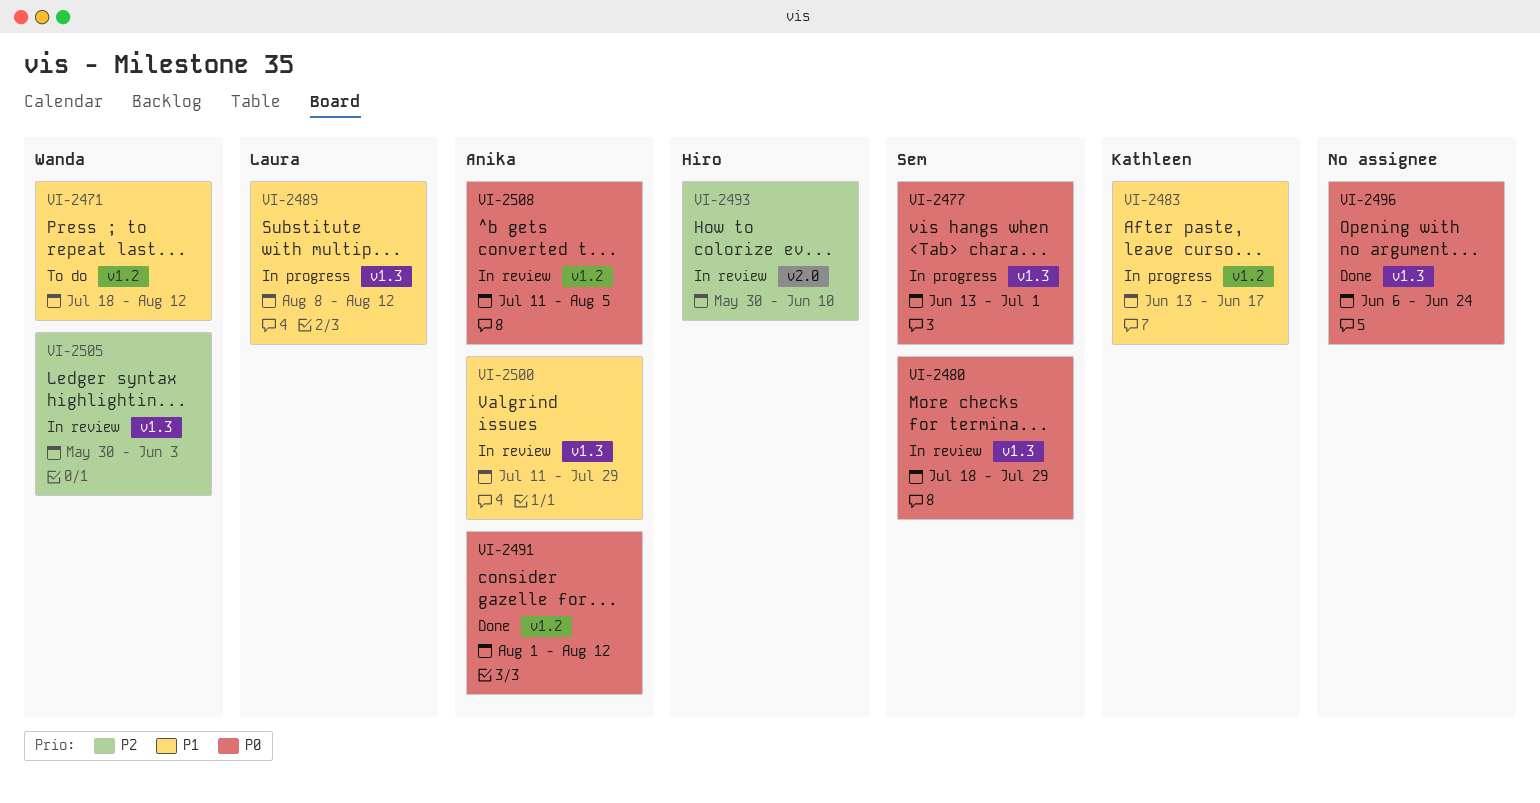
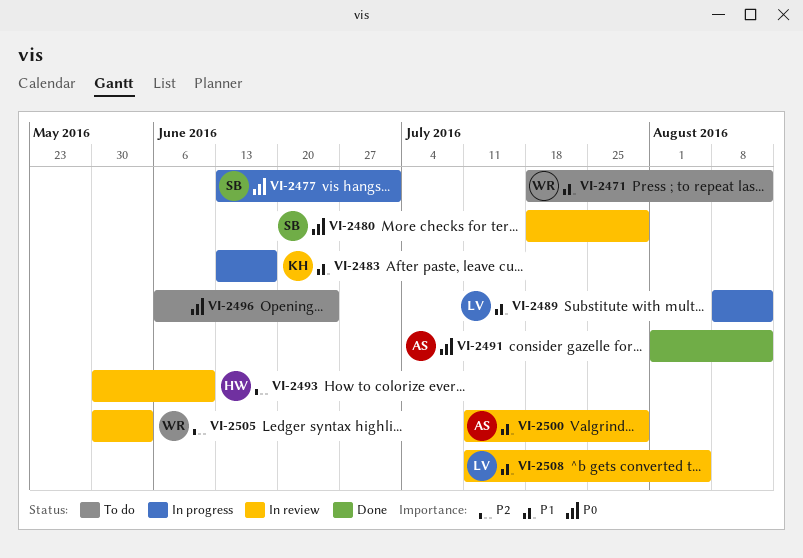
VI-2496, status: Done -> To do
VI-2508, owner: Anika -> Laura
VI-2508, priority: P0 -> P1

